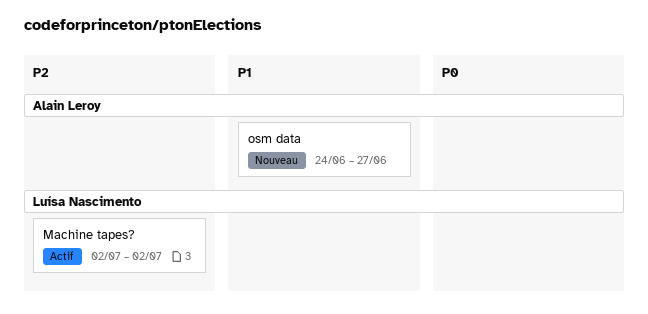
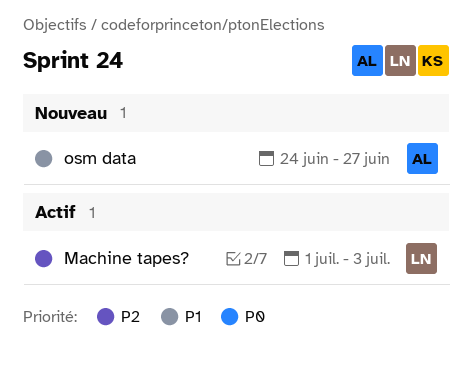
Machine tapes?, start: Jul 2 -> Jul 1
Machine tapes?, due: Jul 2 -> Jul 3

